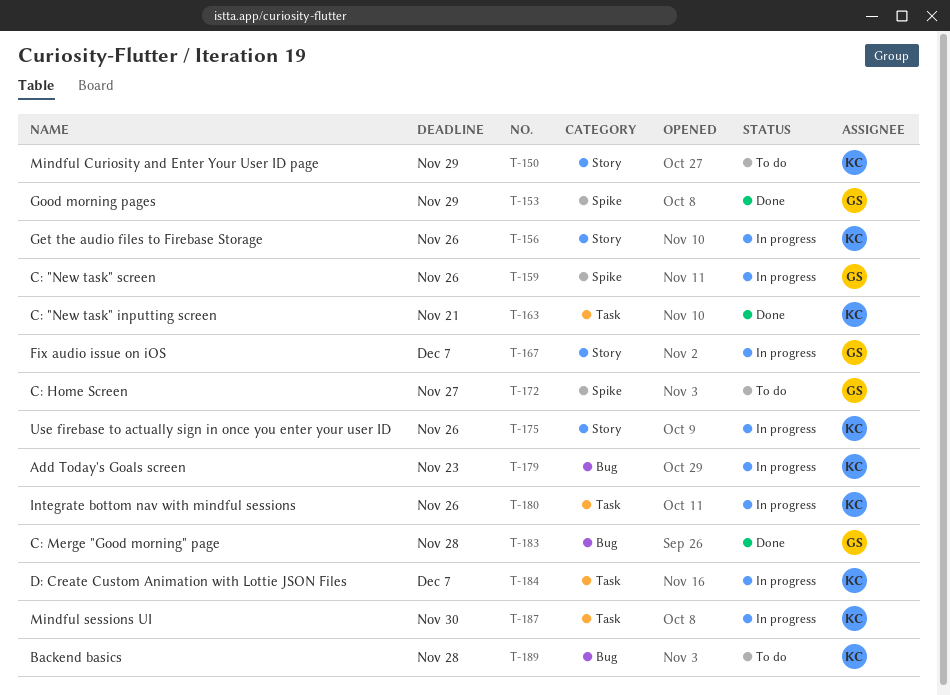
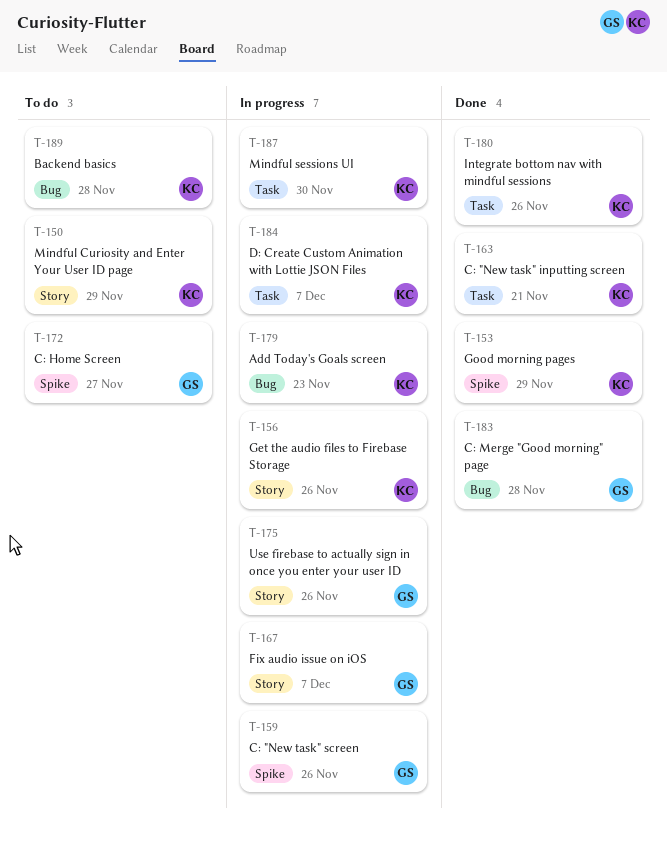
T-153, owner: GS -> KC
T-175, owner: KC -> GS
T-180, status: In progress -> Done

